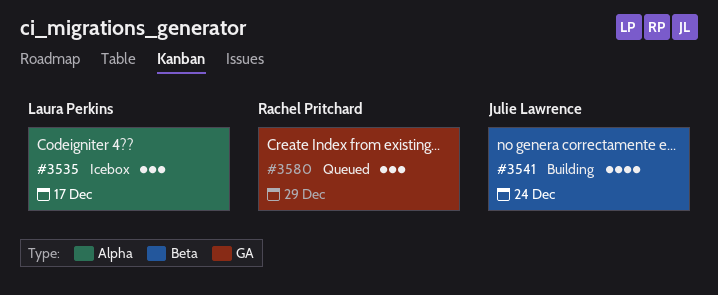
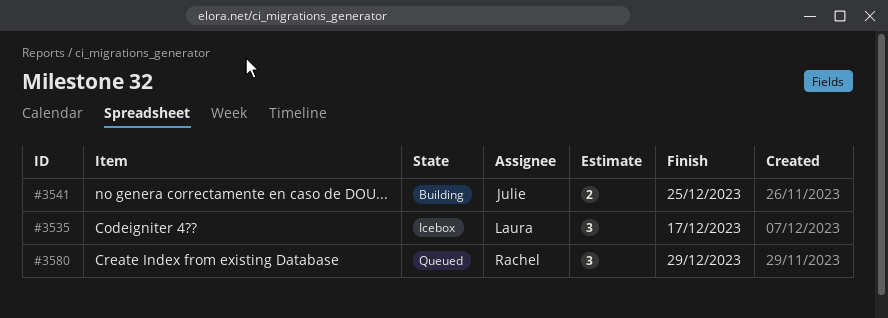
#3541, estimate: 4 -> 2
#3541, due: Dec 24 -> Dec 25

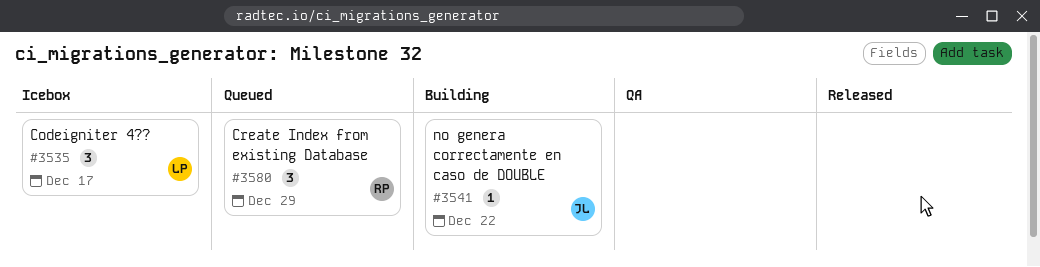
#3541, estimate: 2 -> 1
#3541, due: Dec 25 -> Dec 22

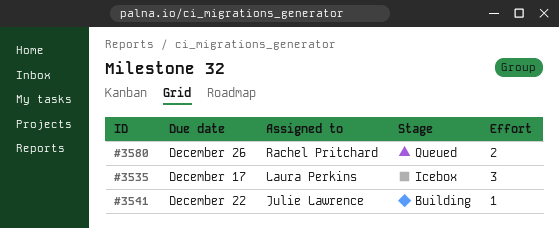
#3580, estimate: 3 -> 2
#3580, due: Dec 29 -> Dec 26

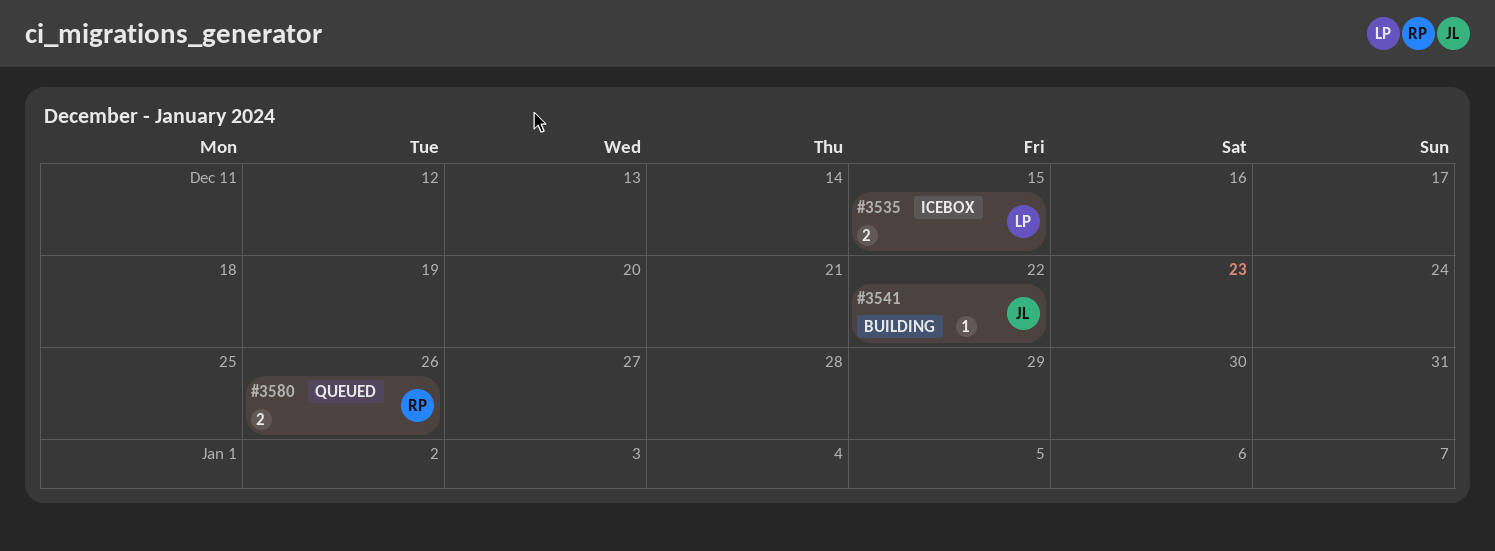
#3535, estimate: 3 -> 2
#3535, due: Dec 17 -> Dec 15

